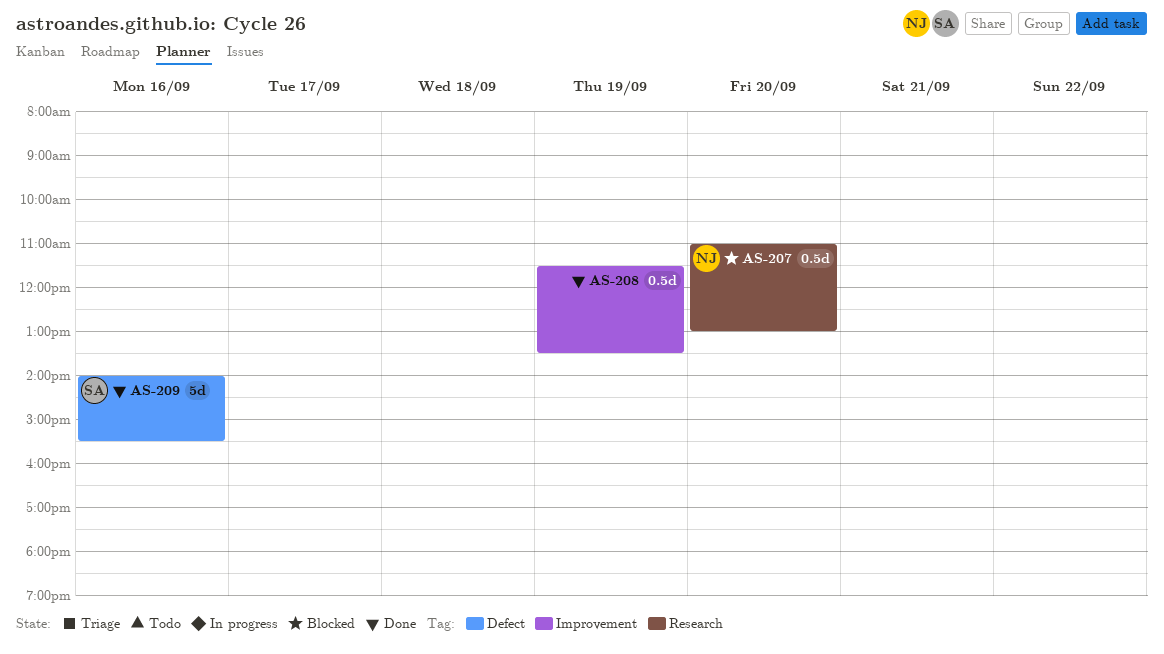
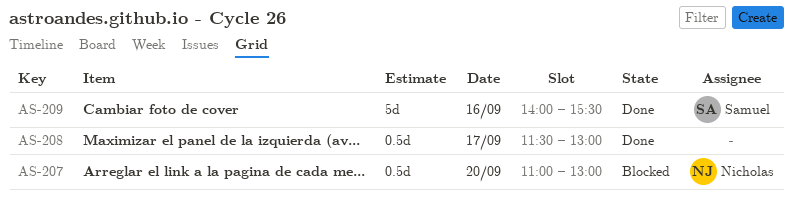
AS-208, day: Sep 19 -> Sep 17
AS-208, ends: 13:30 -> 13:00

